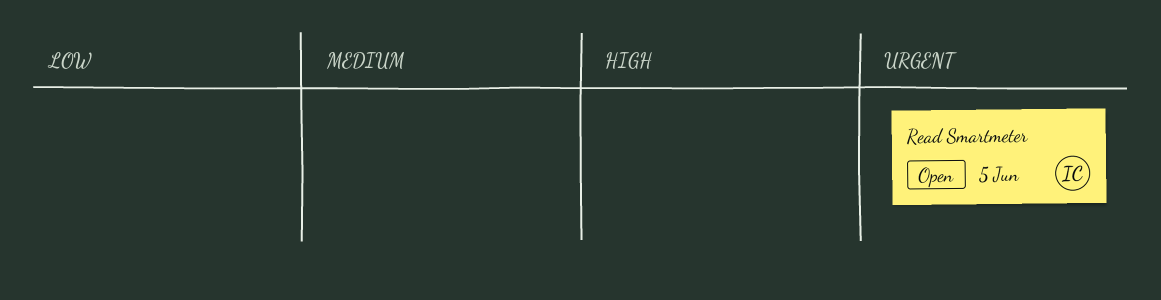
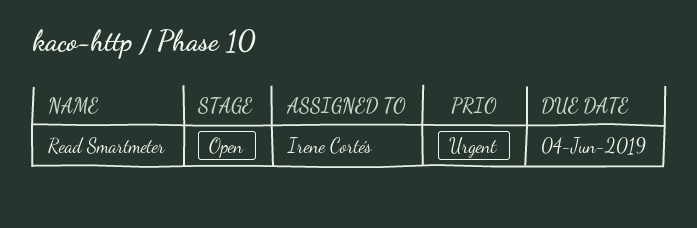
Read Smartmeter, due: Jun 5 -> Jun 4

